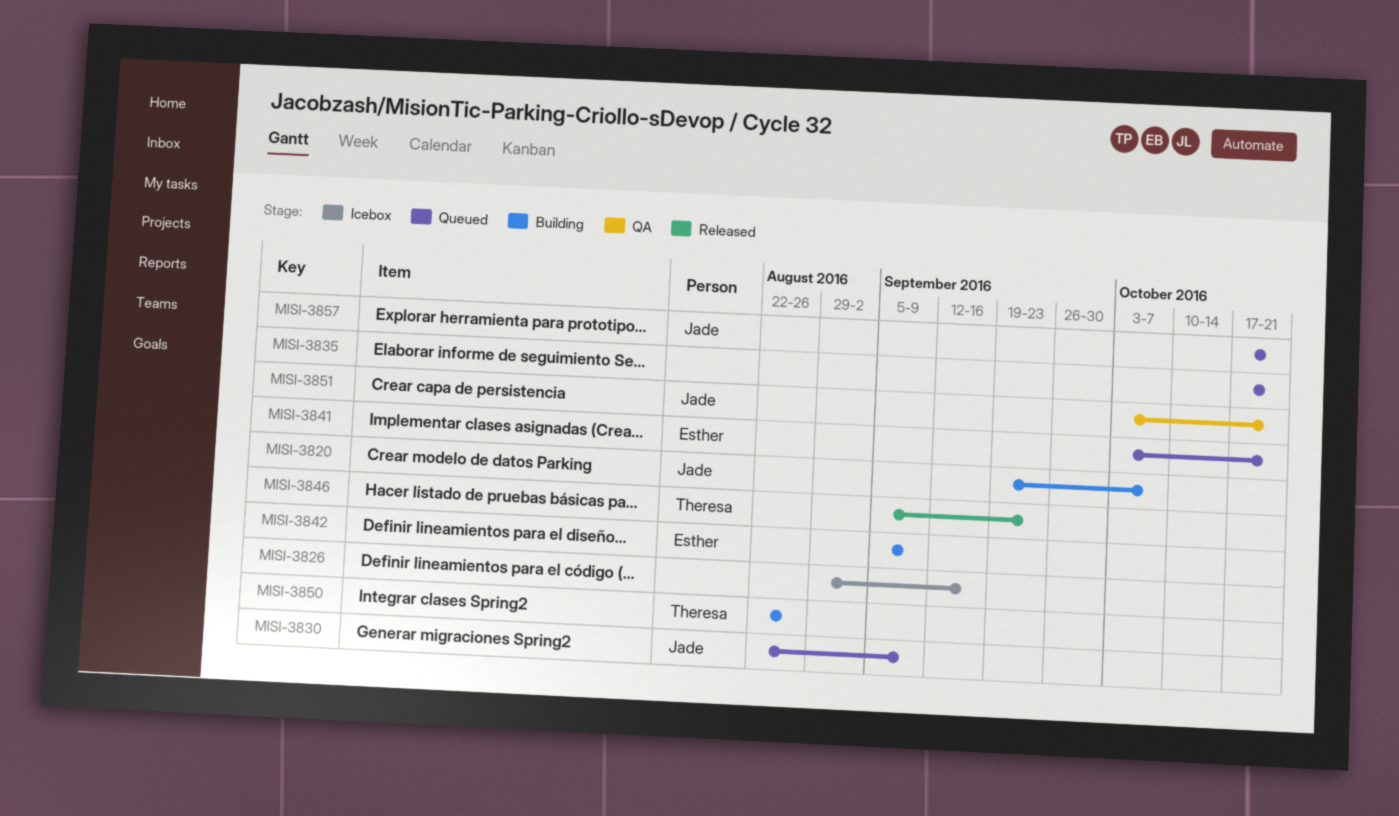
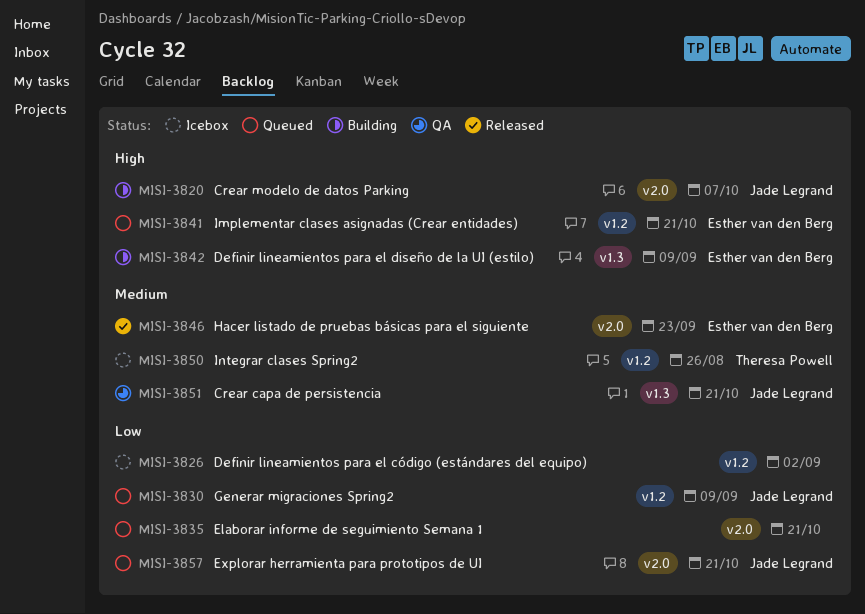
MISI-3826, due: Sep 16 -> Sep 2
MISI-3846, owner: Theresa Powell -> Esther van den Berg
MISI-3850, status: Building -> Icebox

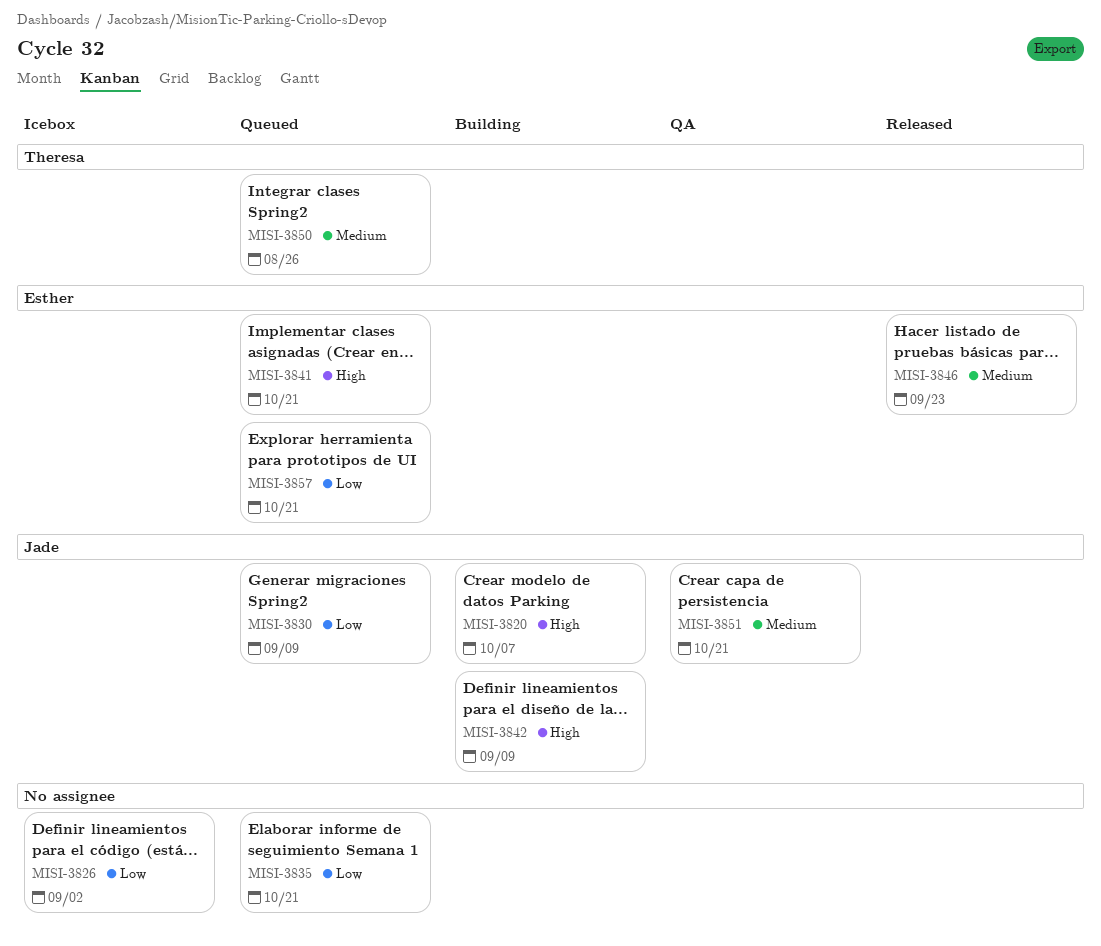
MISI-3842, owner: Esther van den Berg -> Jade Legrand
MISI-3850, status: Icebox -> Queued
MISI-3857, owner: Jade Legrand -> Esther van den Berg

